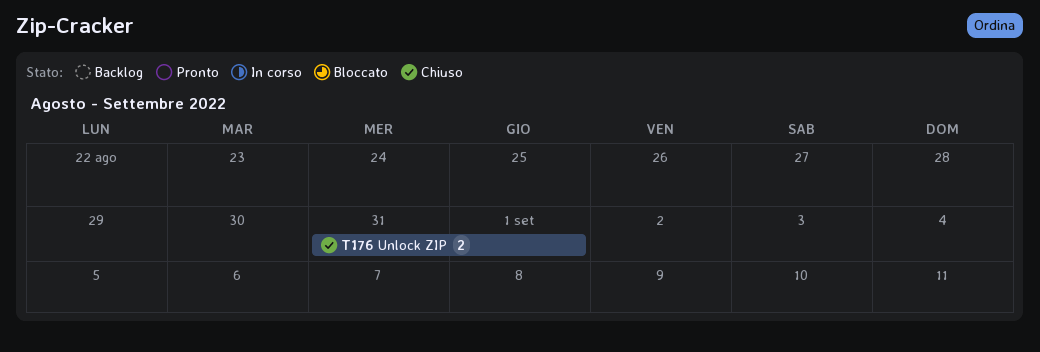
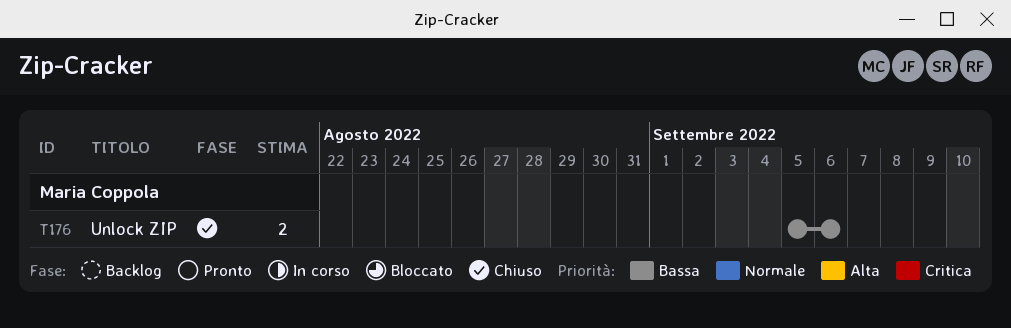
T176, start: Aug 31 -> Sep 5
T176, due: Sep 1 -> Sep 6

